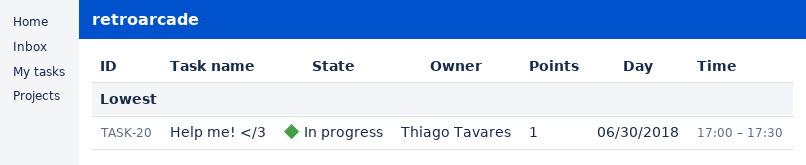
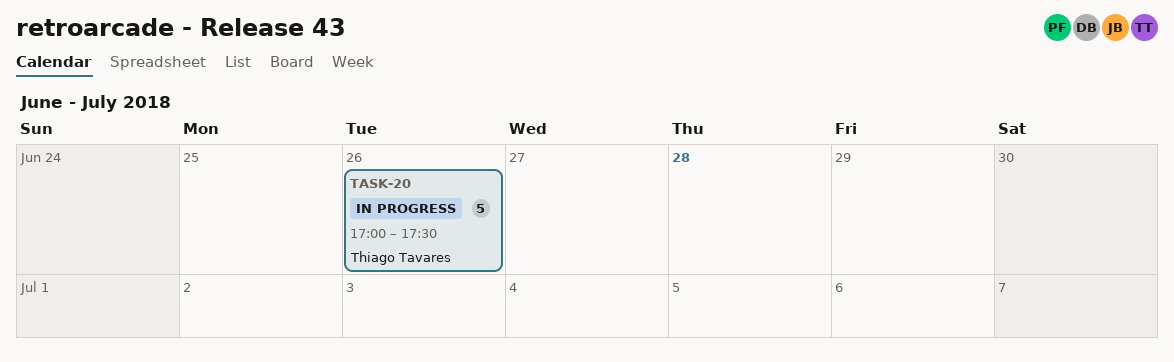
TASK-20, estimate: 1 -> 5
TASK-20, day: Jun 30 -> Jun 26

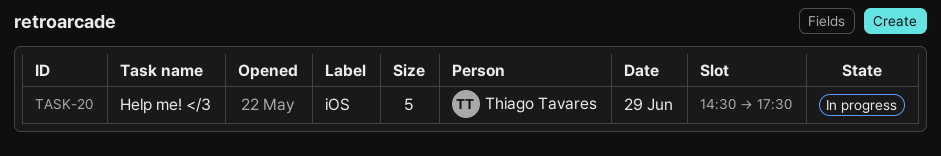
TASK-20, day: Jun 26 -> Jun 29
TASK-20, begins: 17:00 -> 14:30

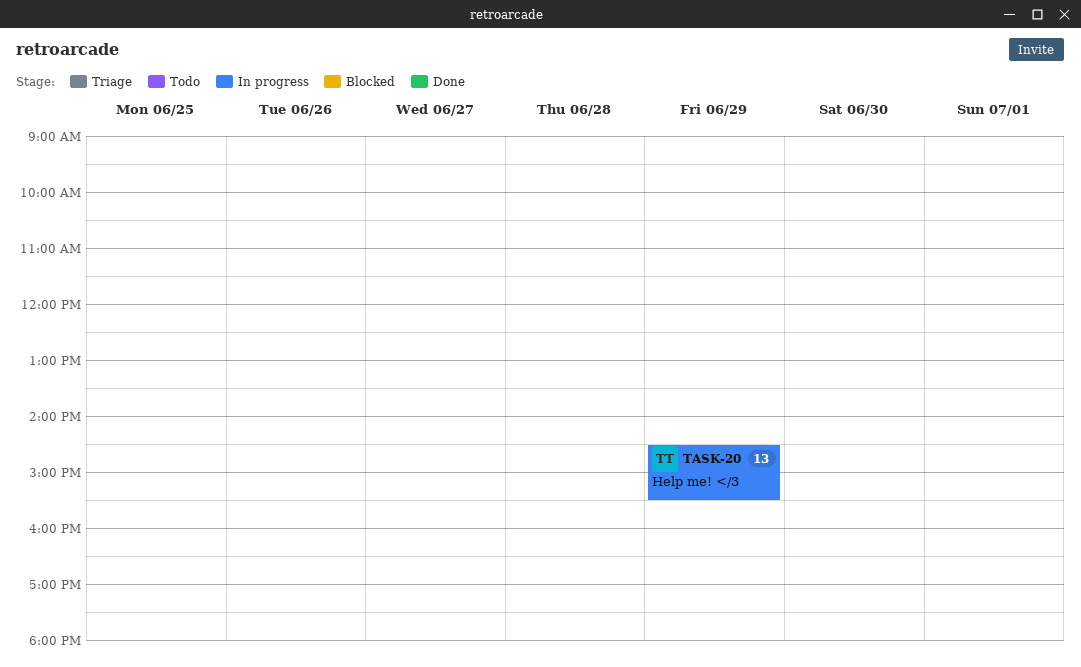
TASK-20, estimate: 5 -> 13
TASK-20, ends: 17:30 -> 15:30

